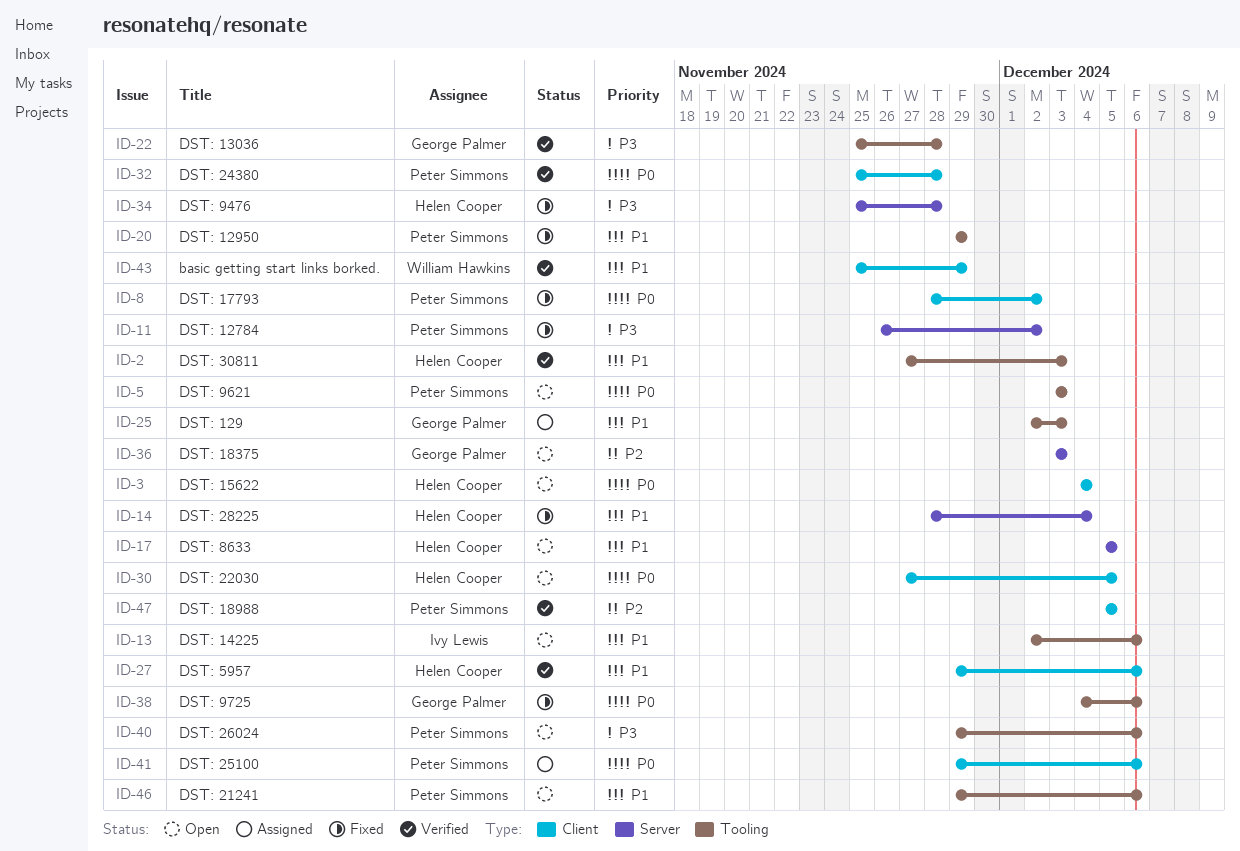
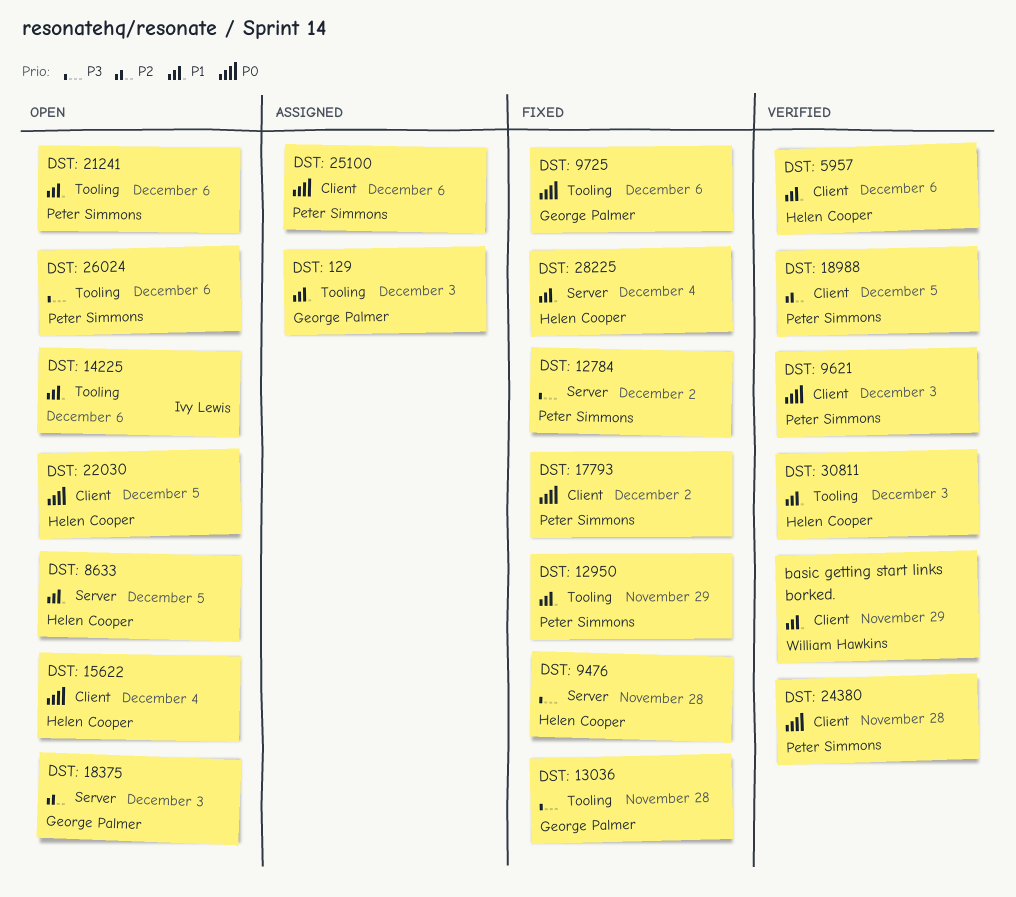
DST: 13036, status: Verified -> Fixed
DST: 9621, status: Open -> Verified
DST: 9621, label: Tooling -> Client

